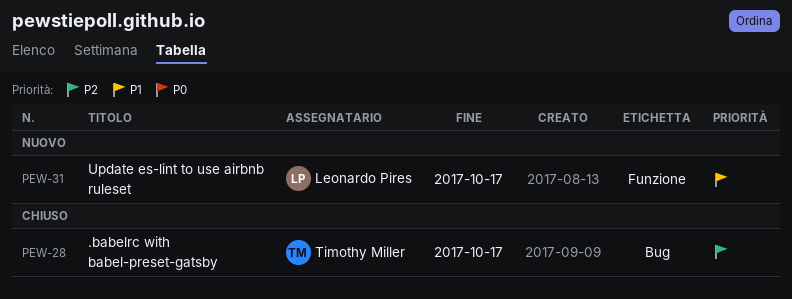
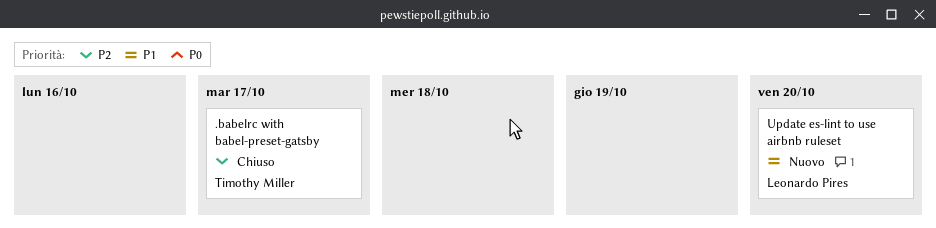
Update es-lint to use airbnb ruleset, due: Oct 17 -> Oct 20

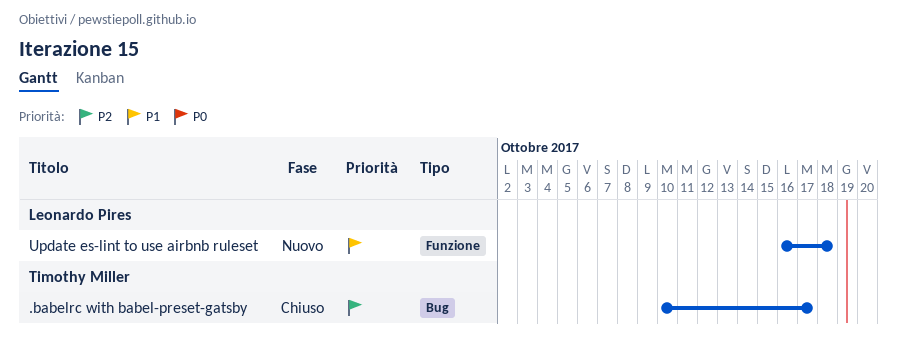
Update es-lint to use airbnb ruleset, due: Oct 20 -> Oct 18

